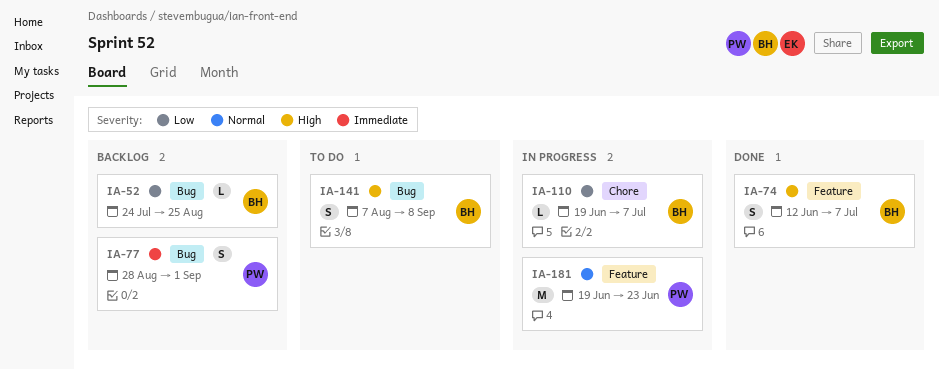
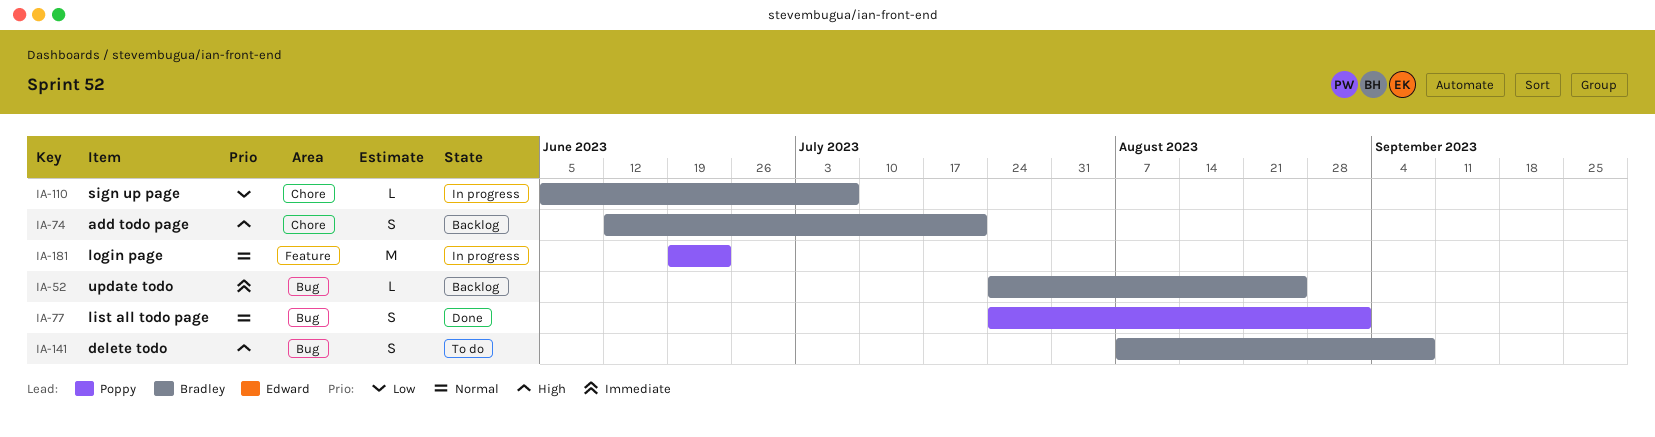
IA-52, priority: Low -> Immediate
IA-74, status: Done -> Backlog
IA-74, label: Feature -> Chore
IA-74, due: Jul 7 -> Jul 21
IA-77, status: Backlog -> Done
IA-77, priority: Immediate -> Normal
IA-77, start: Aug 28 -> Jul 24
IA-110, start: Jun 19 -> Jun 5

